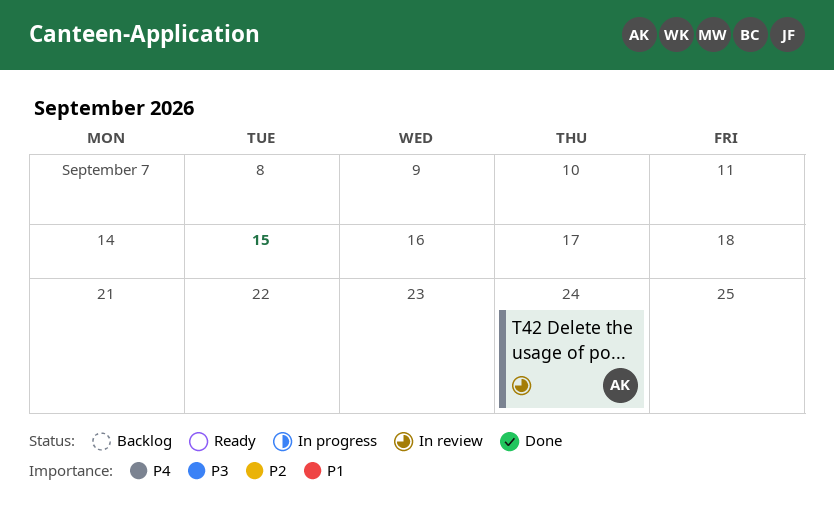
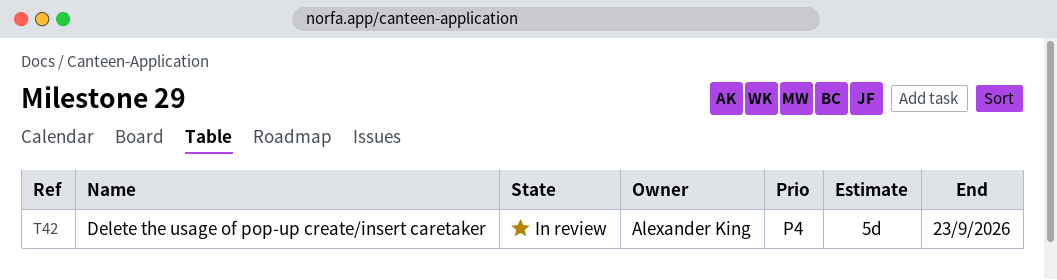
T42, due: Sep 24 -> Sep 23

